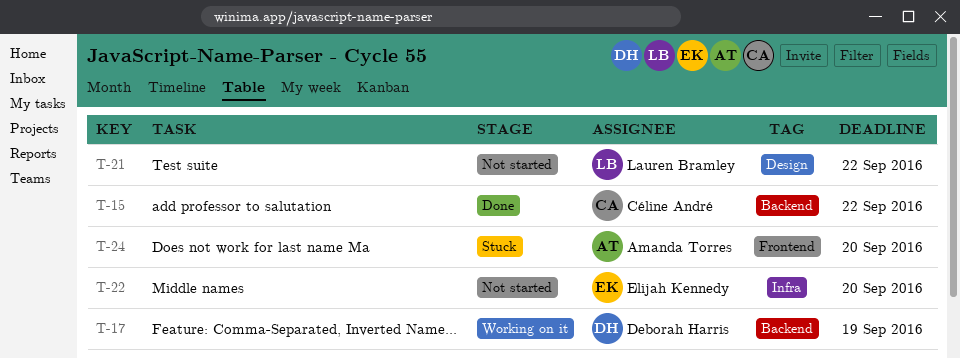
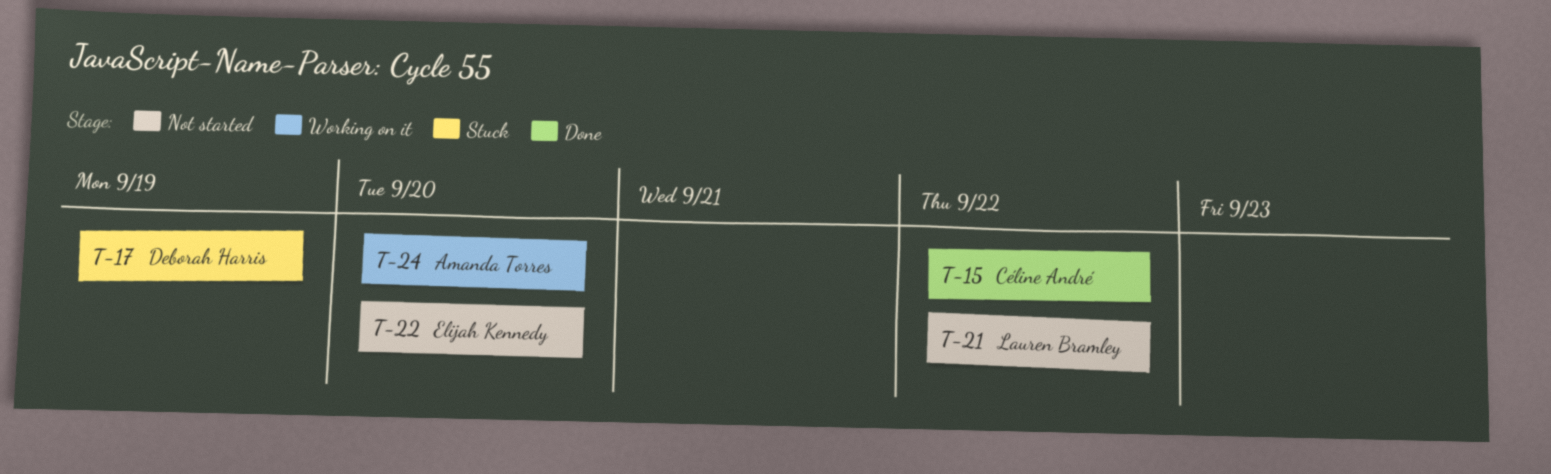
T-17, status: Working on it -> Stuck
T-24, status: Stuck -> Working on it

